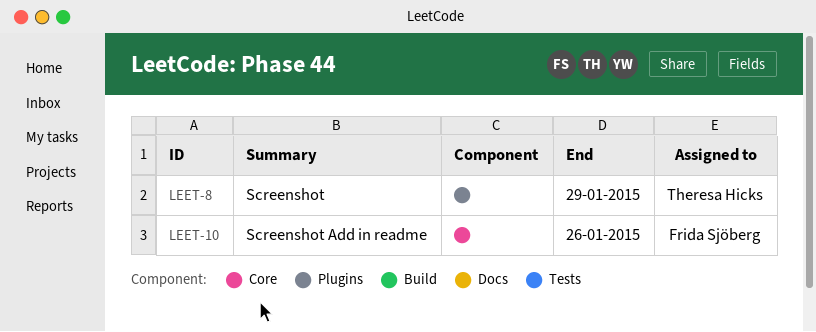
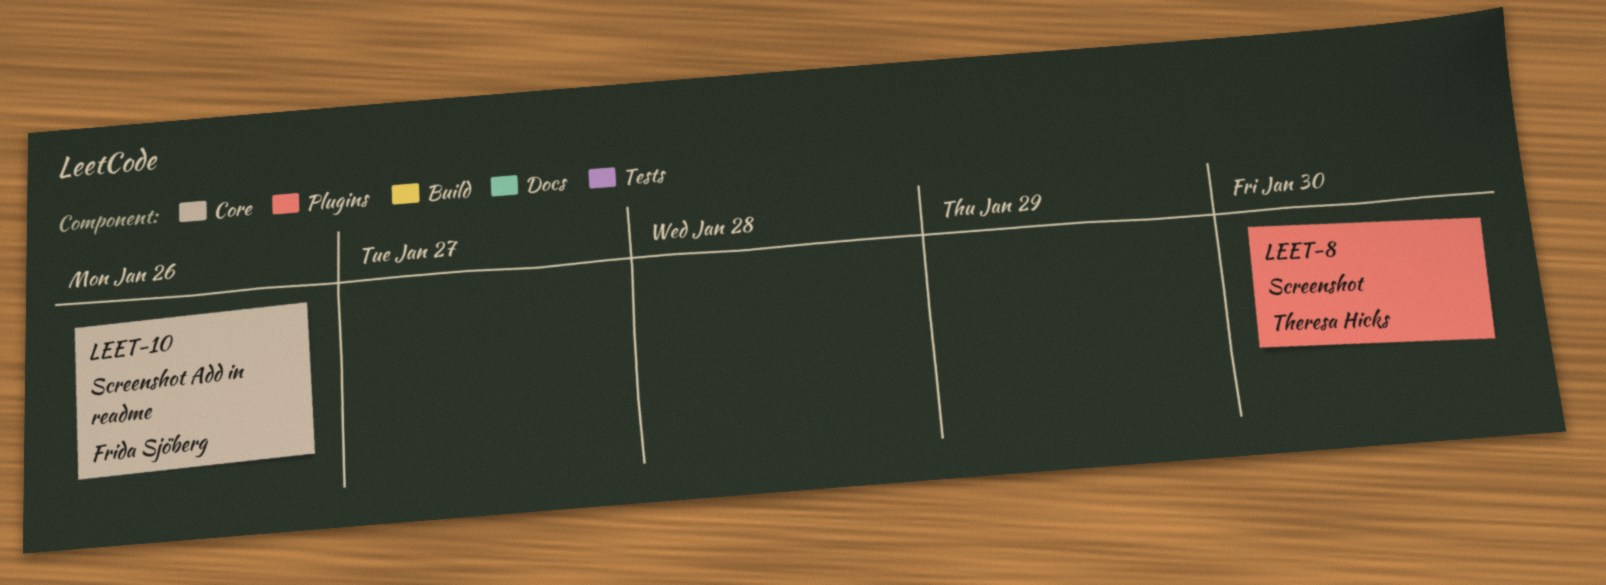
LEET-8, due: Jan 29 -> Jan 30

